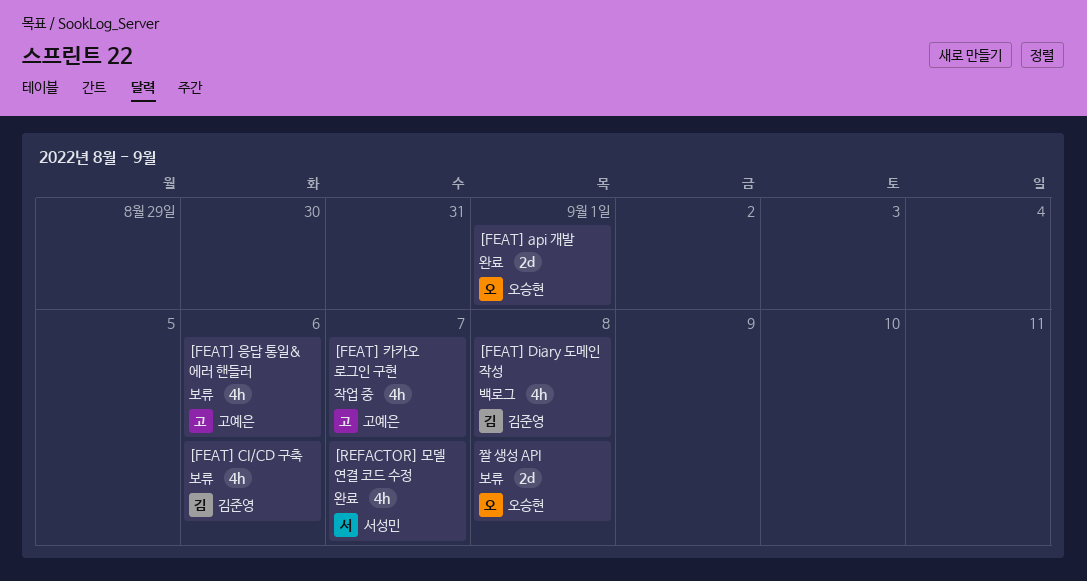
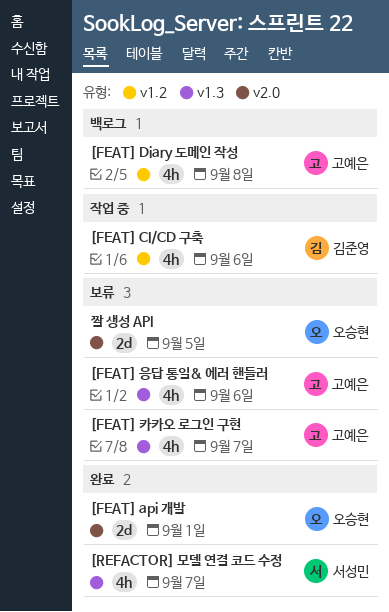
[FEAT] CI/CD 구축, status: 보류 -> 작업 중
[FEAT] Diary 도메인 작성, owner: 김준영 -> 고예은
[FEAT] 카카오 로그인 구현, status: 작업 중 -> 보류
짤 생성 API, due: Sep 8 -> Sep 5

